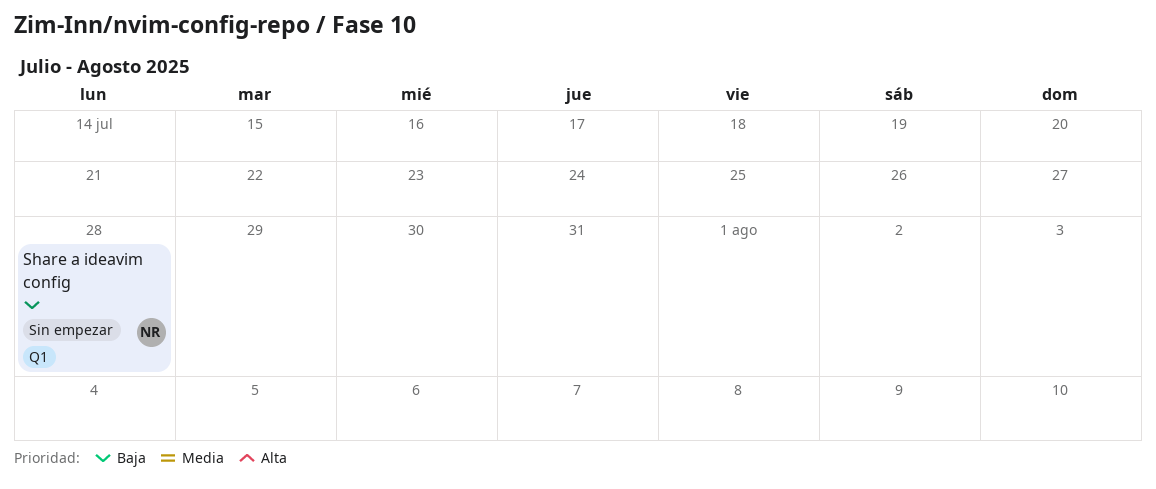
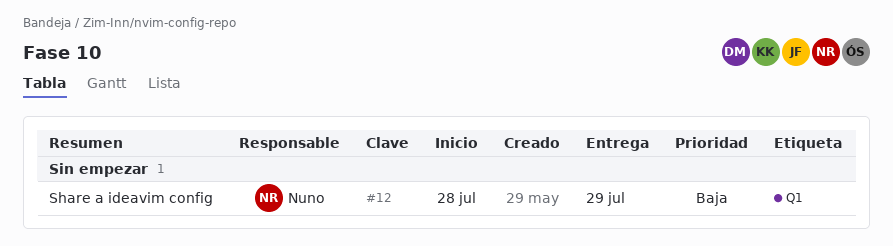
Share a ideavim config, due: Jul 28 -> Jul 29

